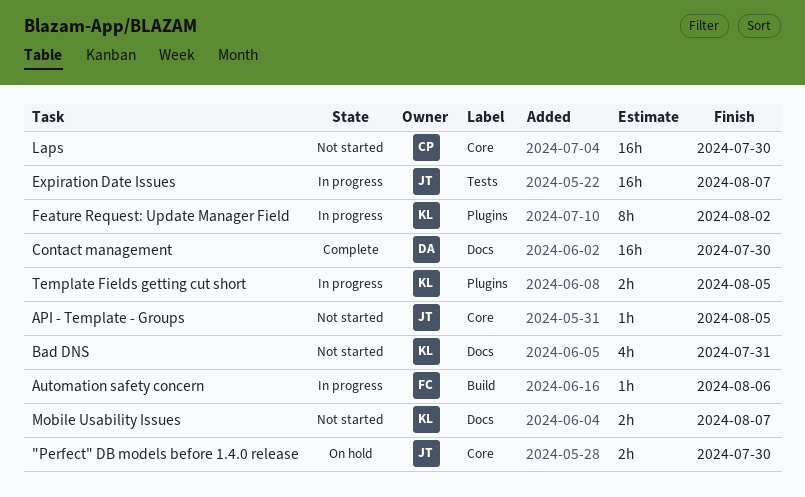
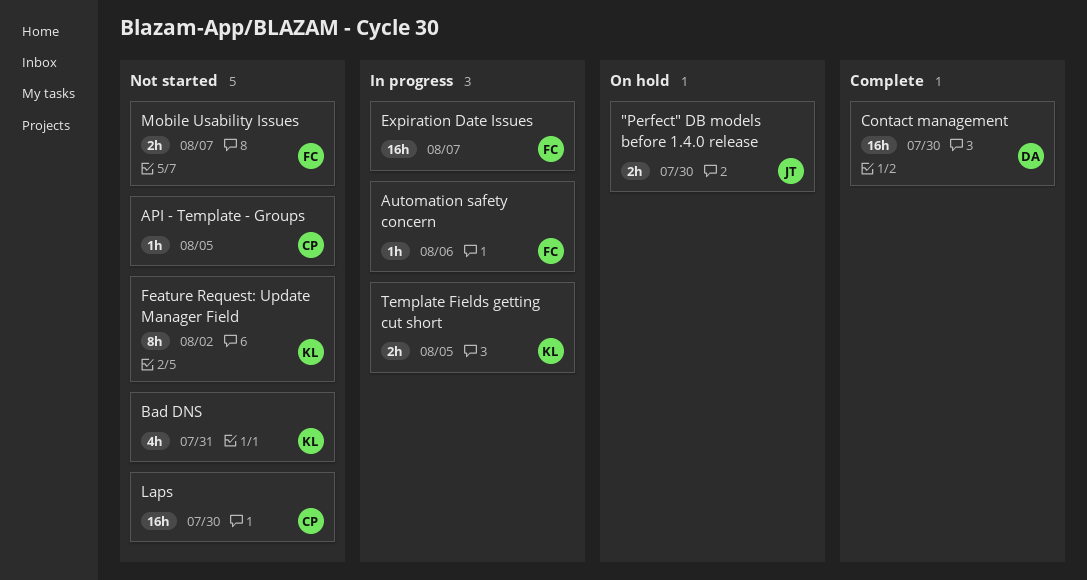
API - Template - Groups, owner: JT -> CP
Expiration Date Issues, owner: JT -> FC
Feature Request: Update Manager Field, status: In progress -> Not started
Mobile Usability Issues, owner: KL -> FC

